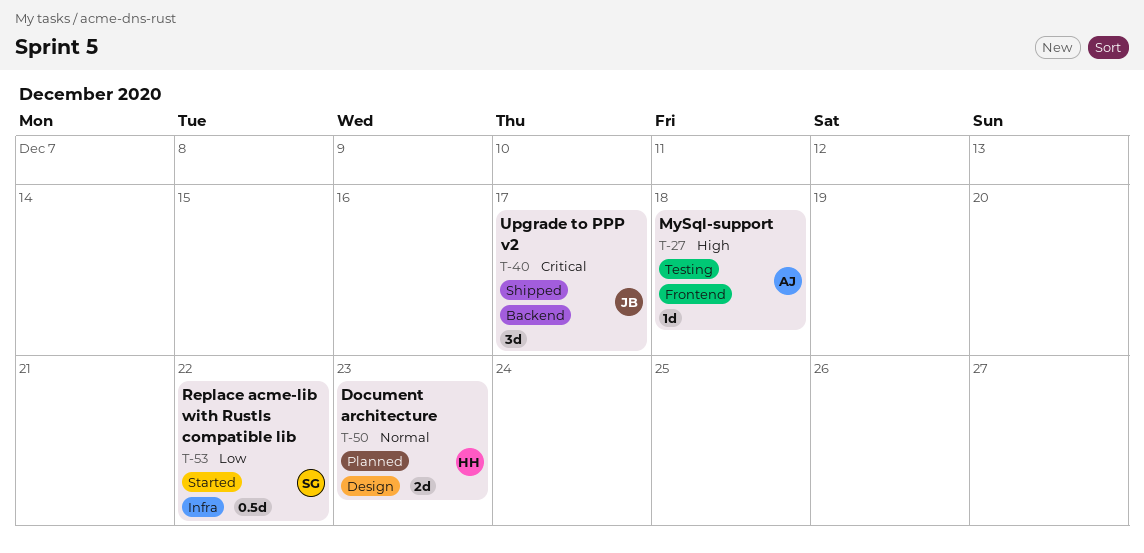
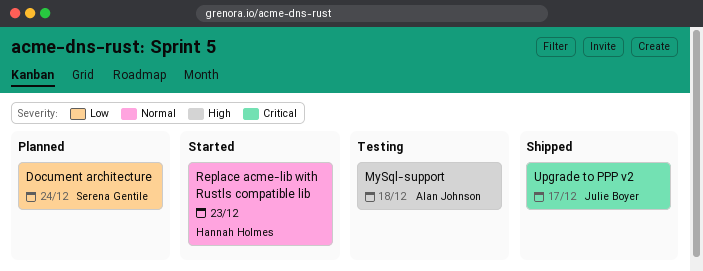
Document architecture, owner: Hannah Holmes -> Serena Gentile
Document architecture, priority: Normal -> Low
Document architecture, due: Dec 23 -> Dec 24
Replace acme-lib with Rustls compatible lib, owner: Serena Gentile -> Hannah Holmes
Replace acme-lib with Rustls compatible lib, priority: Low -> Normal
Replace acme-lib with Rustls compatible lib, due: Dec 22 -> Dec 23

